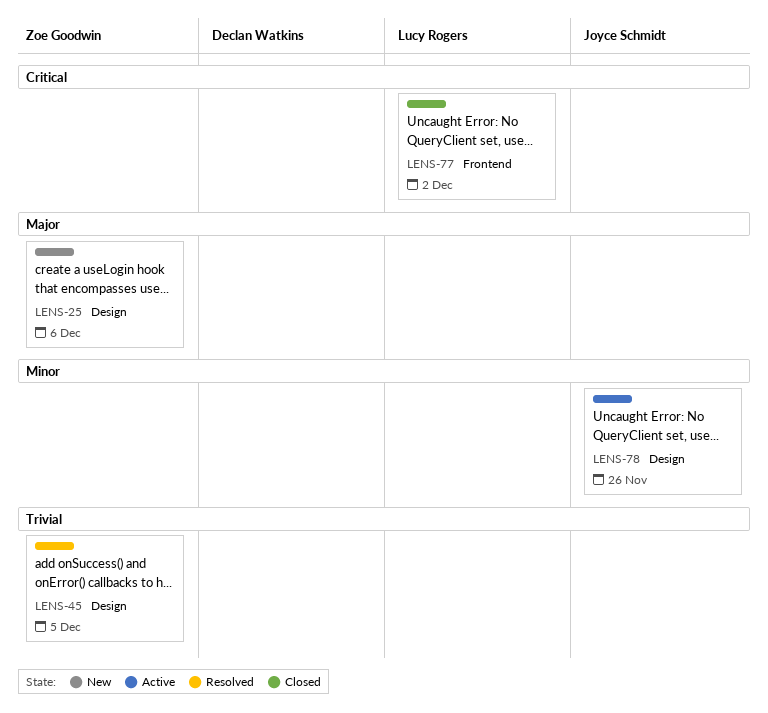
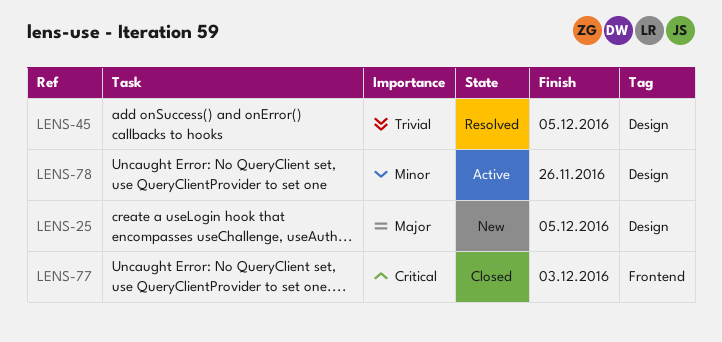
LENS-25, due: Dec 6 -> Dec 5
LENS-77, due: Dec 2 -> Dec 3

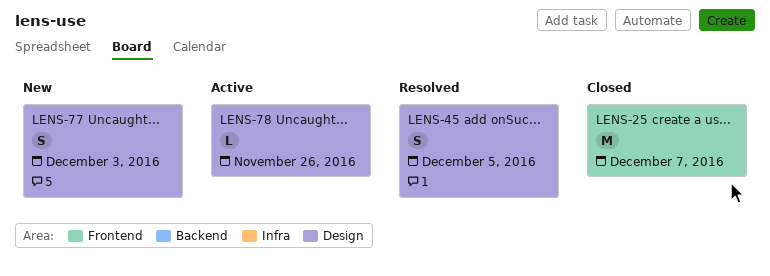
LENS-25, status: New -> Closed
LENS-25, label: Design -> Frontend
LENS-25, due: Dec 5 -> Dec 7
LENS-77, status: Closed -> New
LENS-77, label: Frontend -> Design

